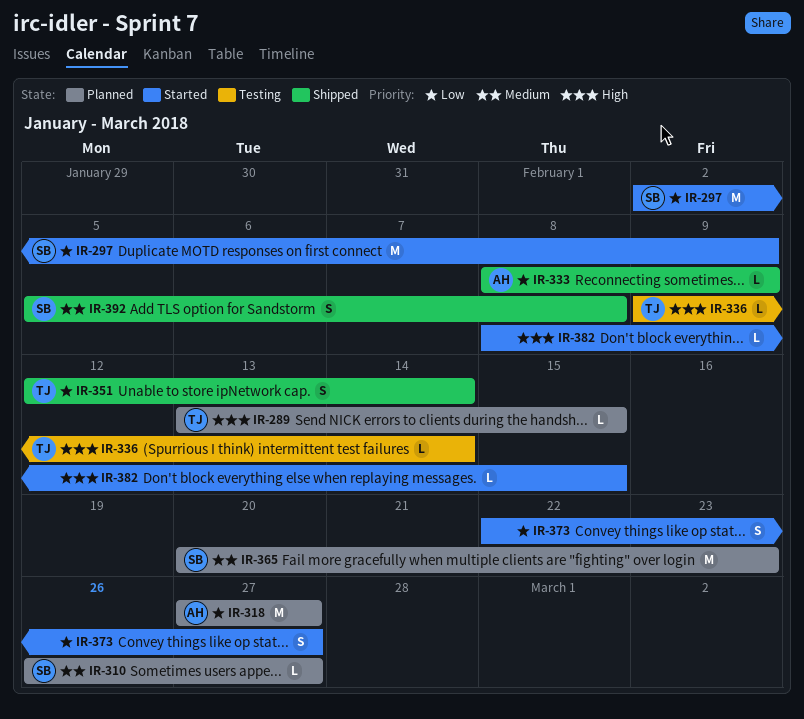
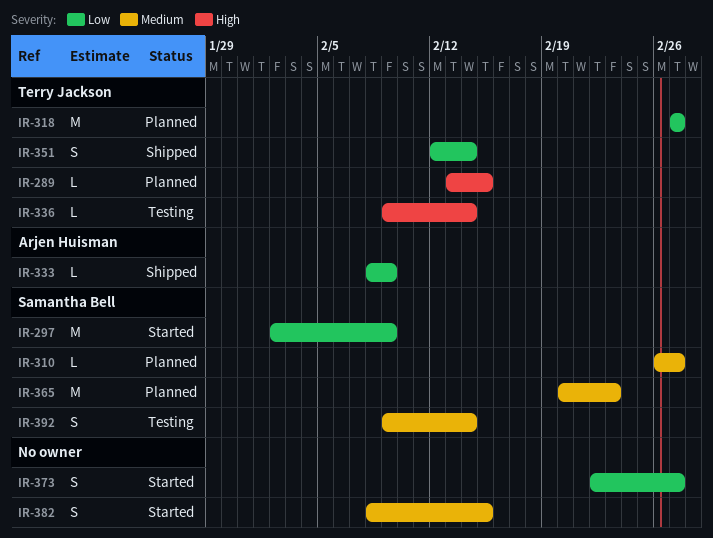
IR-318, owner: Arjen Huisman -> Terry Jackson
IR-382, priority: High -> Medium
IR-382, estimate: L -> S
IR-392, status: Shipped -> Testing
IR-392, start: Feb 5 -> Feb 9
IR-392, due: Feb 8 -> Feb 14

